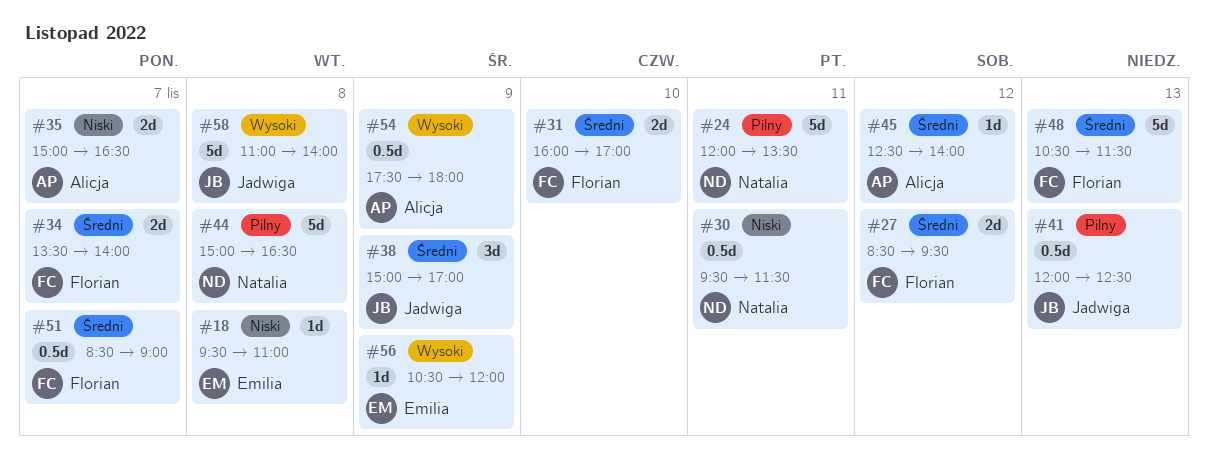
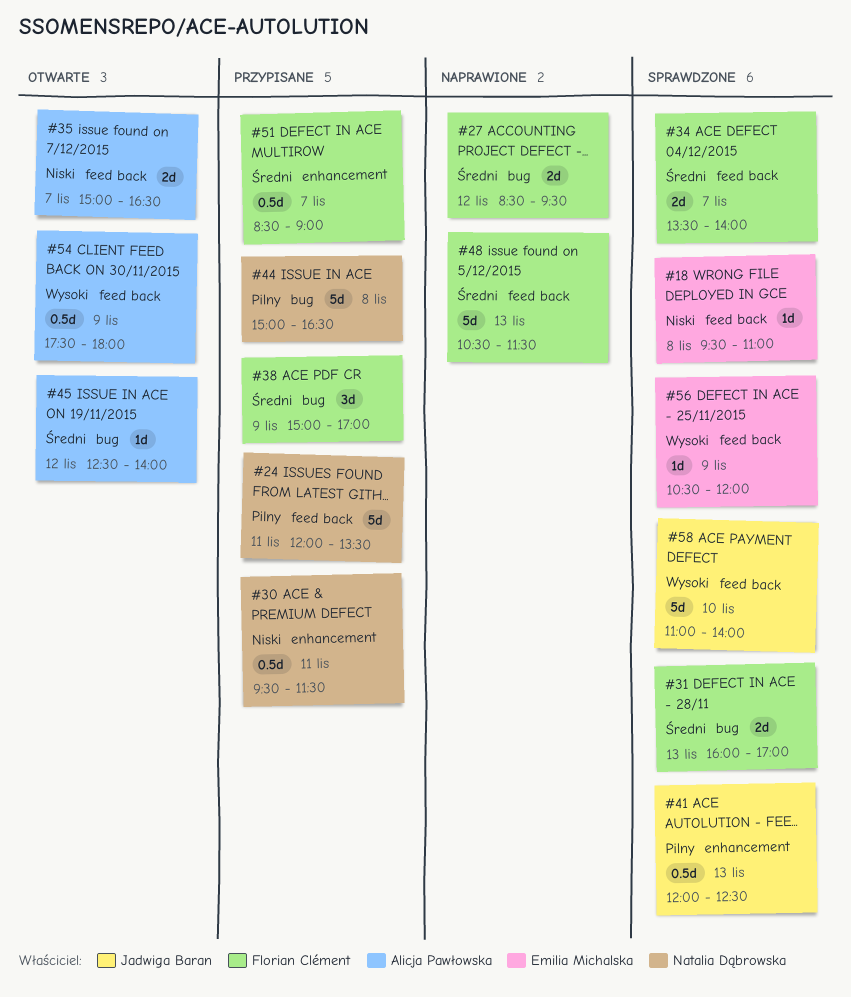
#31, day: Nov 10 -> Nov 13
#38, owner: Jadwiga Baran -> Florian Clément
#58, day: Nov 8 -> Nov 10

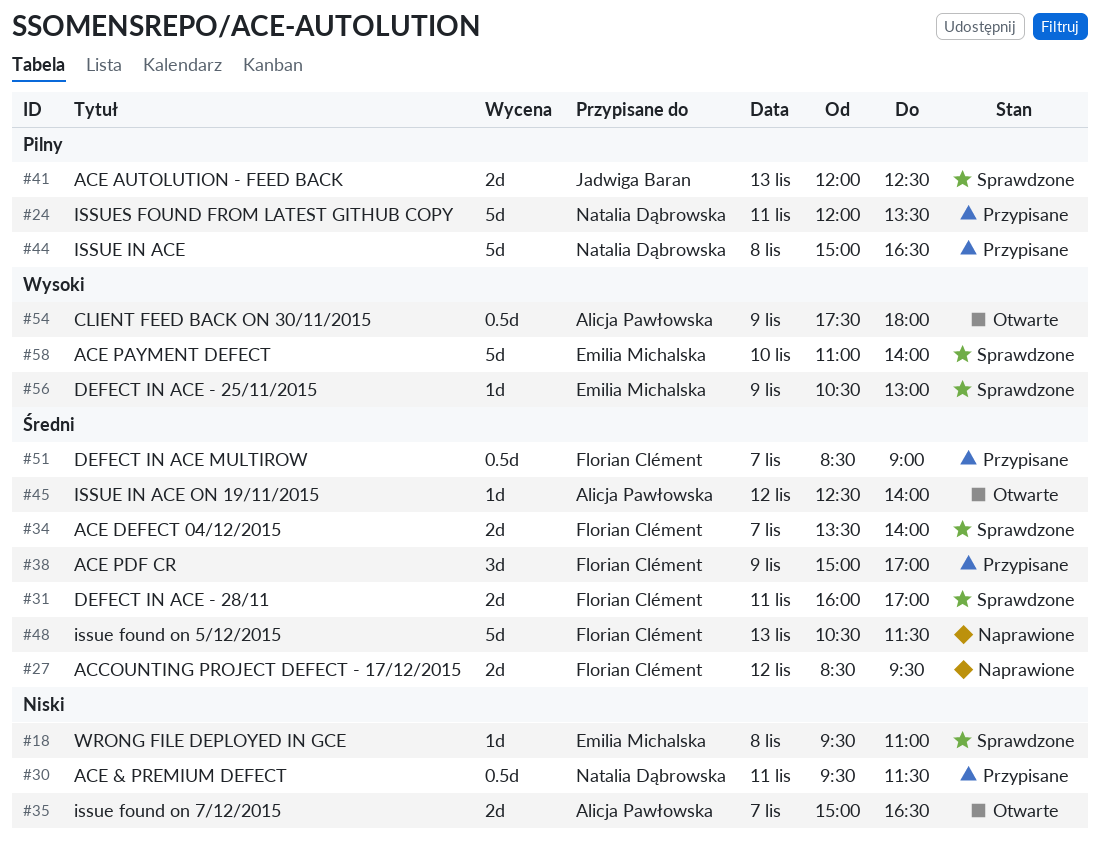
#31, day: Nov 13 -> Nov 11
#41, estimate: 0.5d -> 2d
#56, ends: 12:00 -> 13:00
#58, owner: Jadwiga Baran -> Emilia Michalska

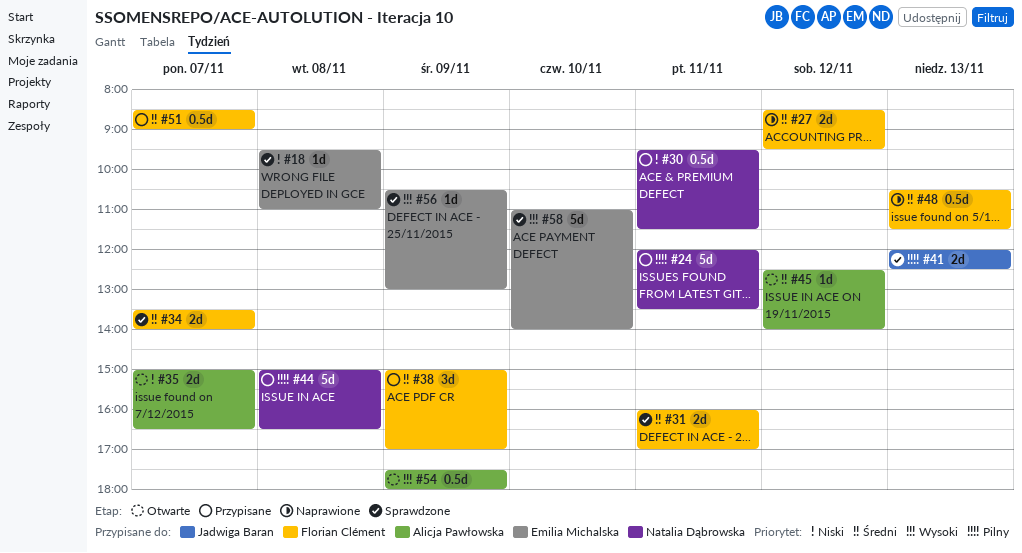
#48, estimate: 5d -> 0.5d

